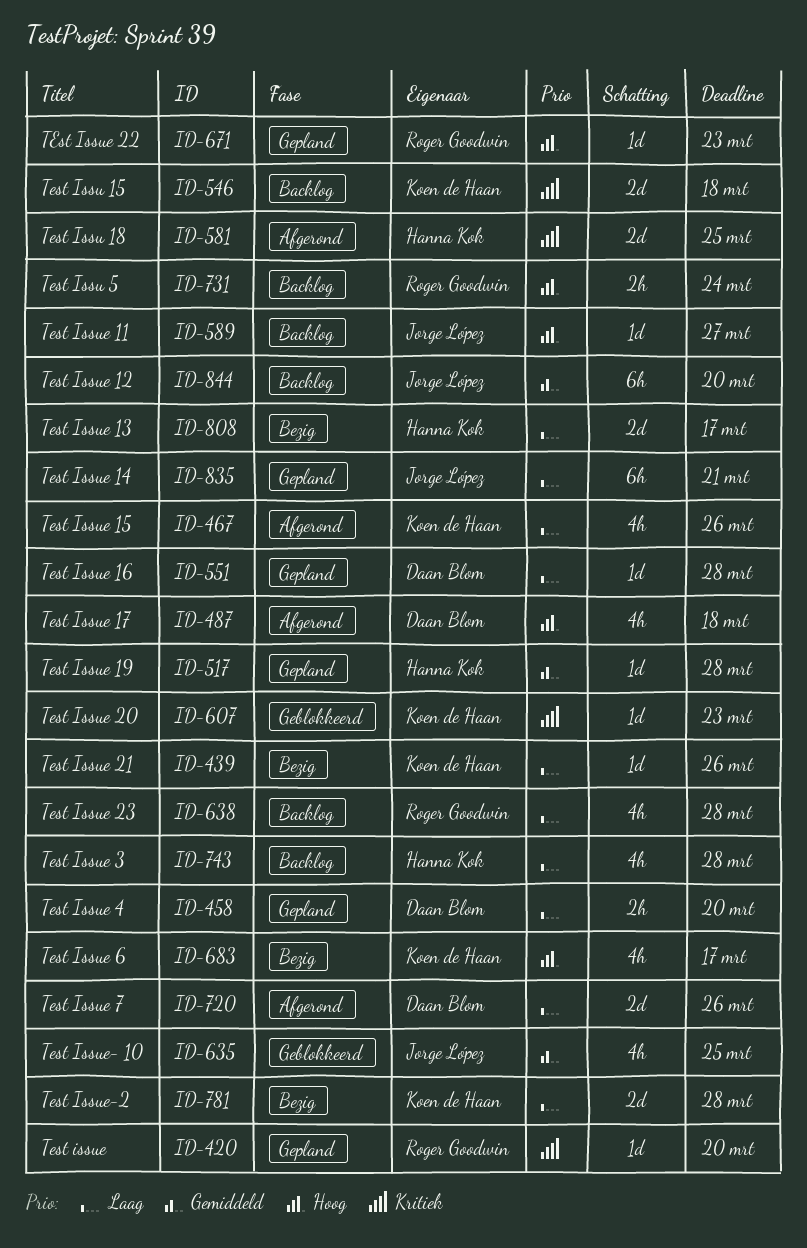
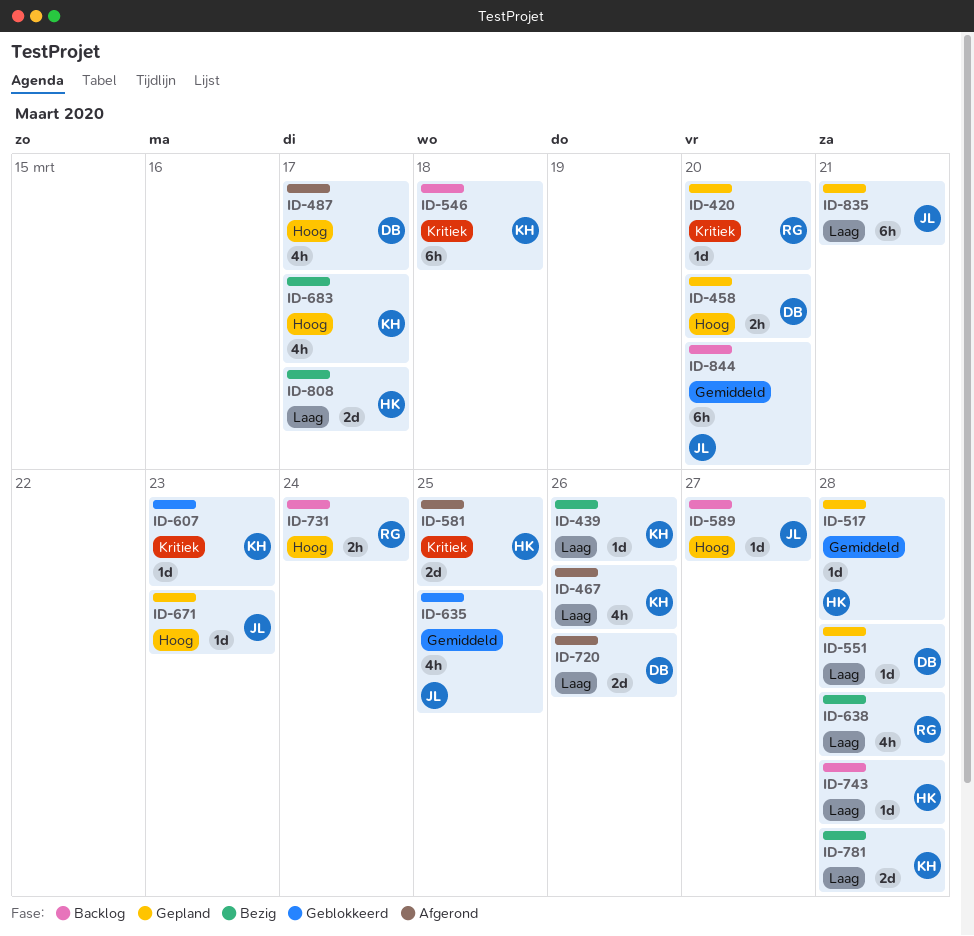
ID-458, priority: Laag -> Hoog
ID-487, due: Mar 18 -> Mar 17
ID-546, estimate: 2d -> 6h
ID-638, status: Backlog -> Bezig
ID-671, owner: Roger Goodwin -> Jorge López
ID-743, estimate: 4h -> 1d

